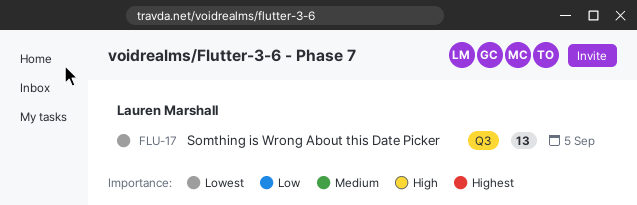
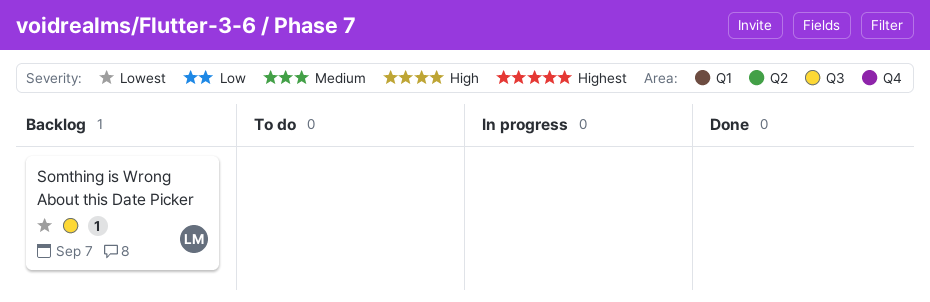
Somthing is Wrong About this Date Picker, estimate: 13 -> 1
Somthing is Wrong About this Date Picker, due: Sep 5 -> Sep 7

